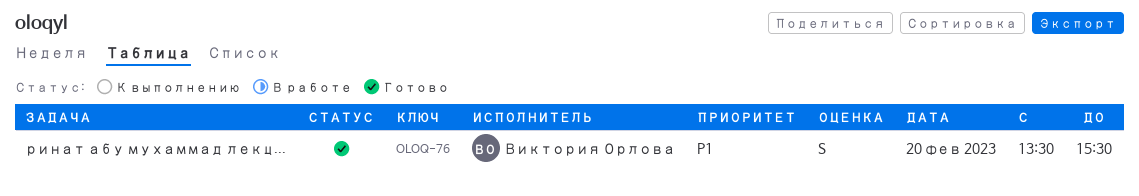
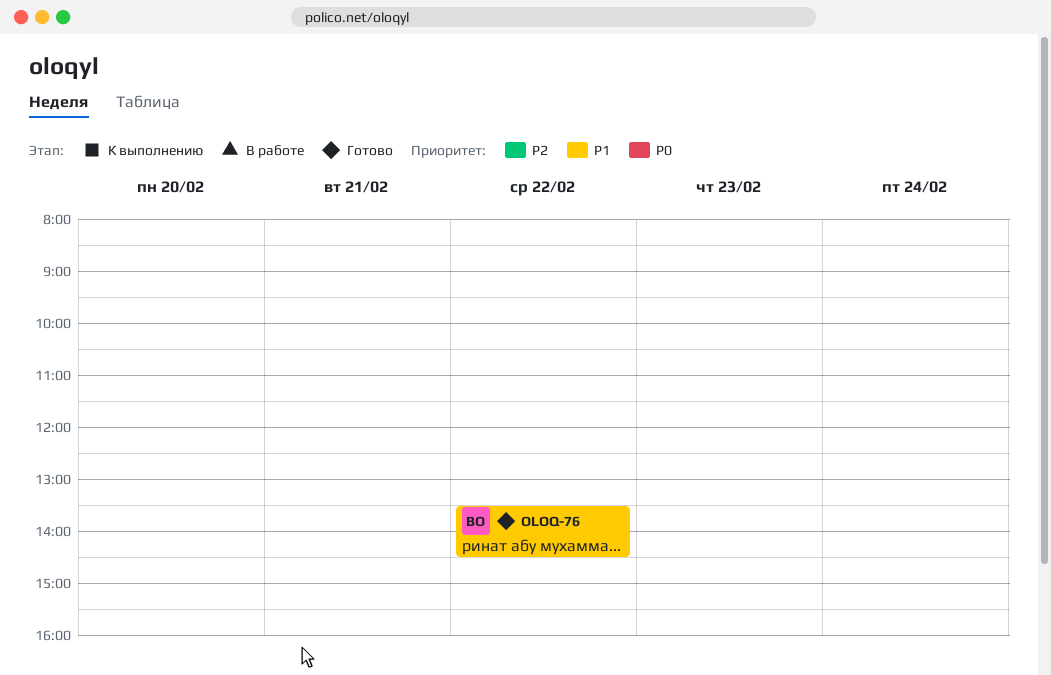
OLOQ-76, day: Feb 20 -> Feb 22
OLOQ-76, ends: 15:30 -> 14:30

